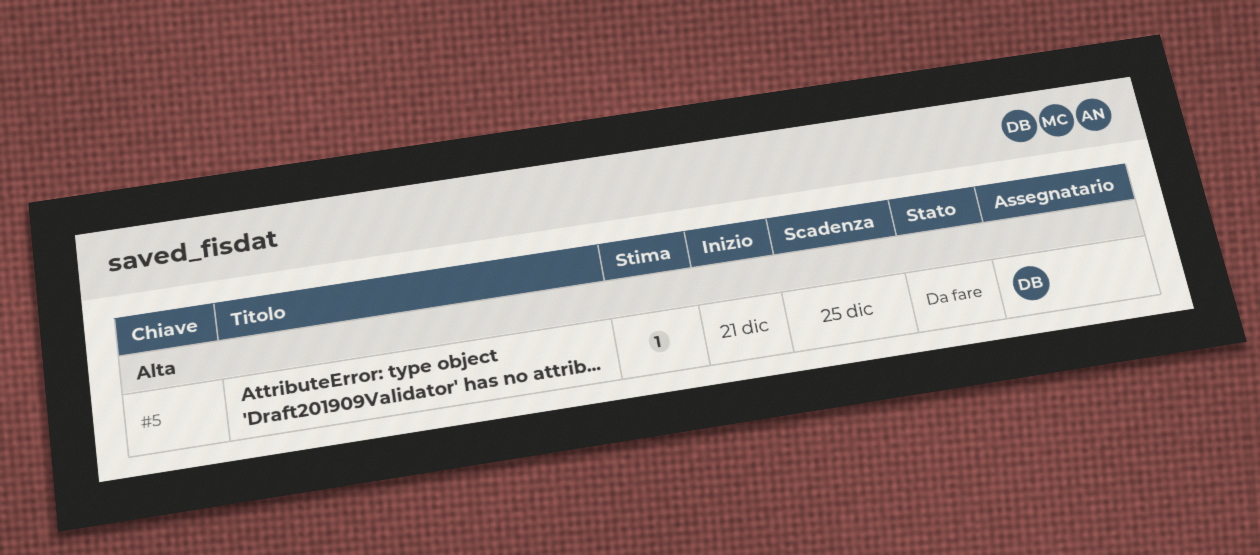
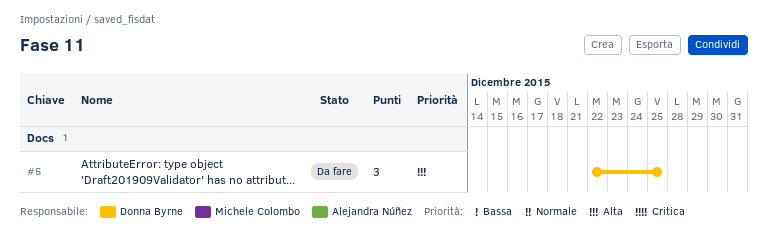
#5, estimate: 1 -> 3
#5, start: Dec 21 -> Dec 22

